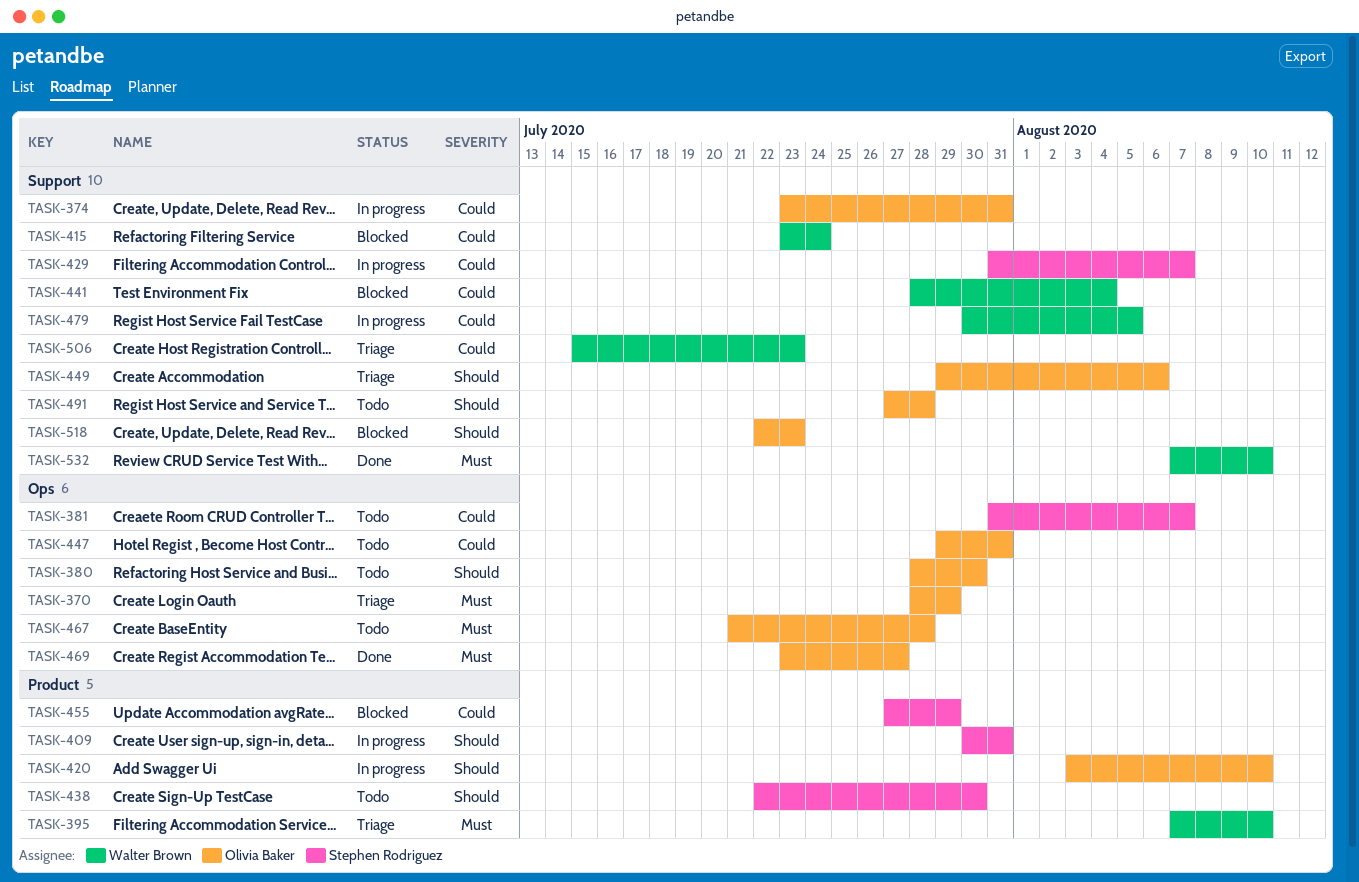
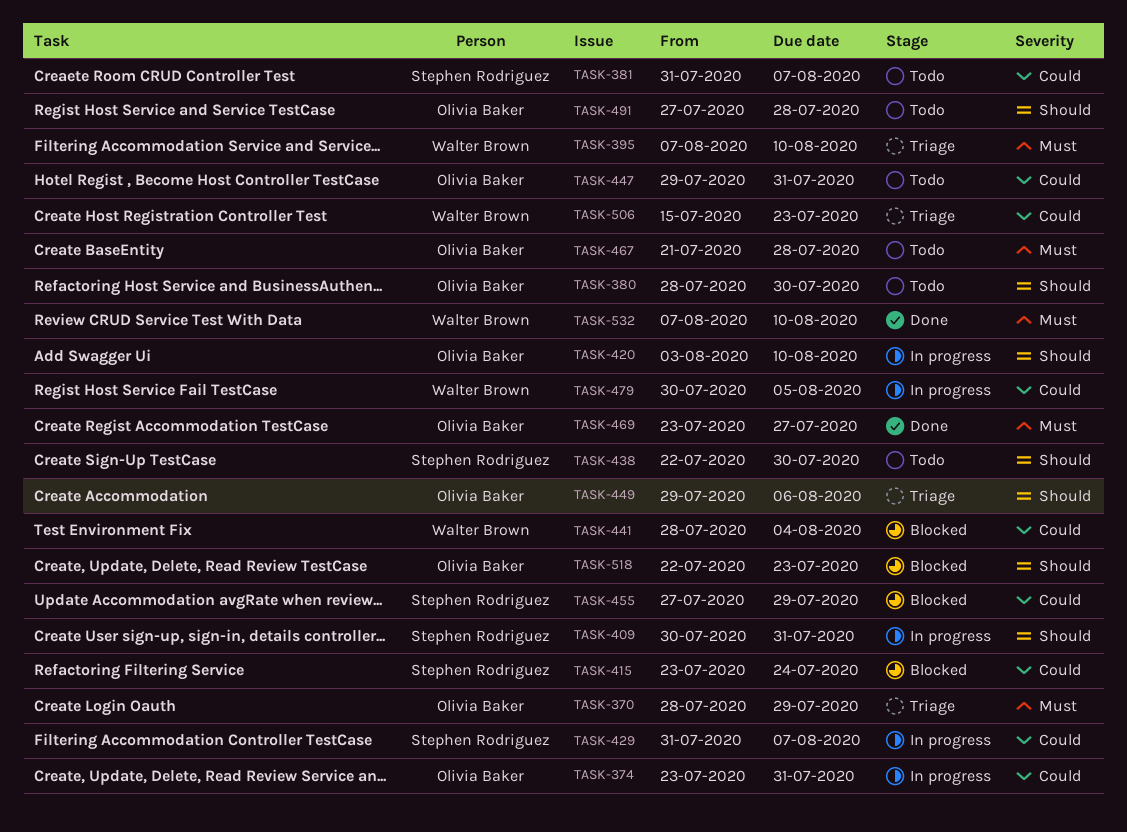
TASK-415, owner: Walter Brown -> Stephen Rodriguez

